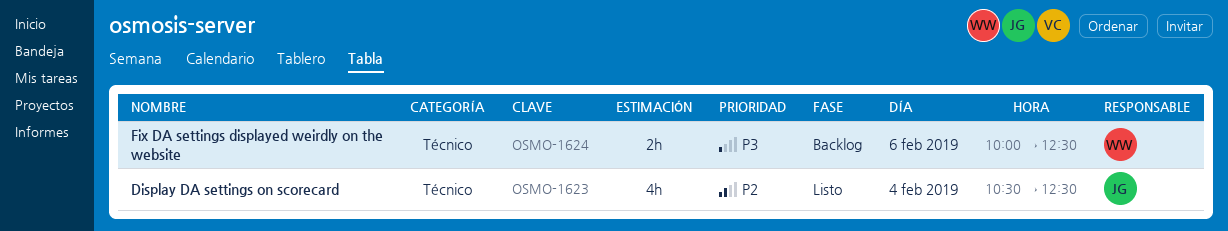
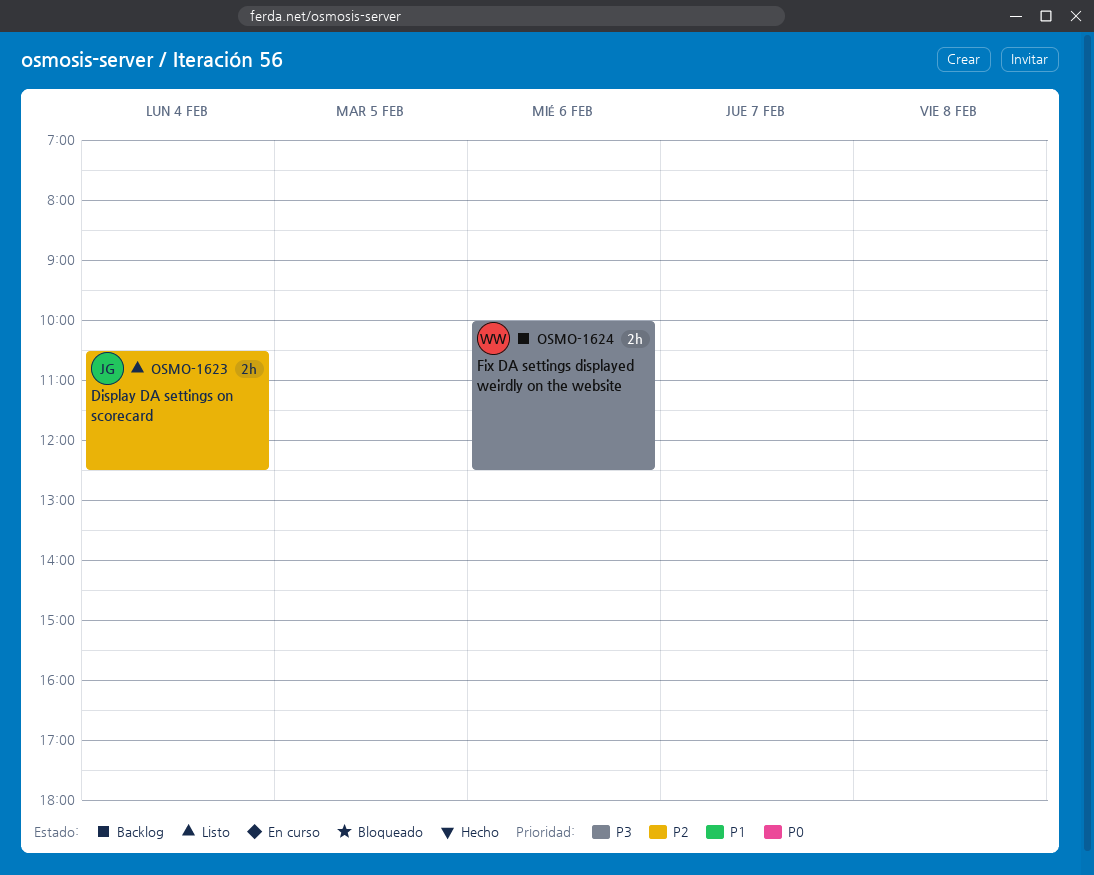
OSMO-1623, estimate: 4h -> 2h

